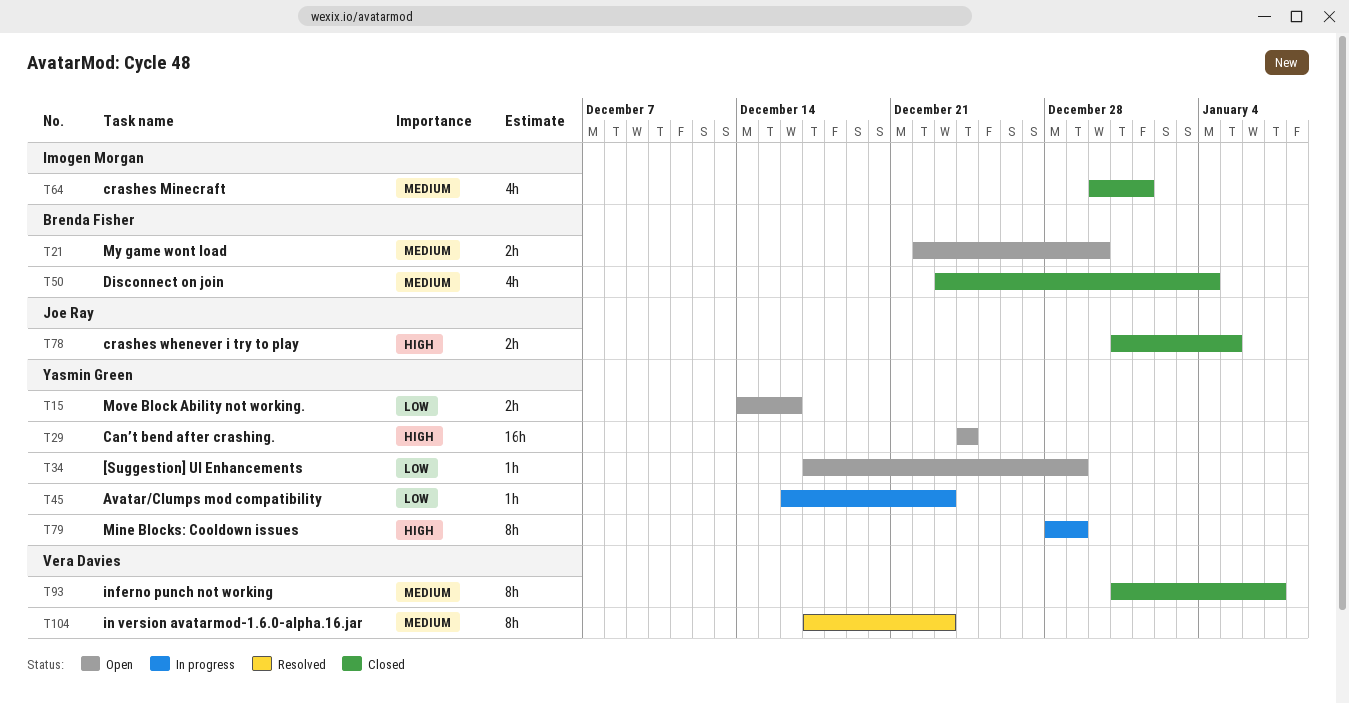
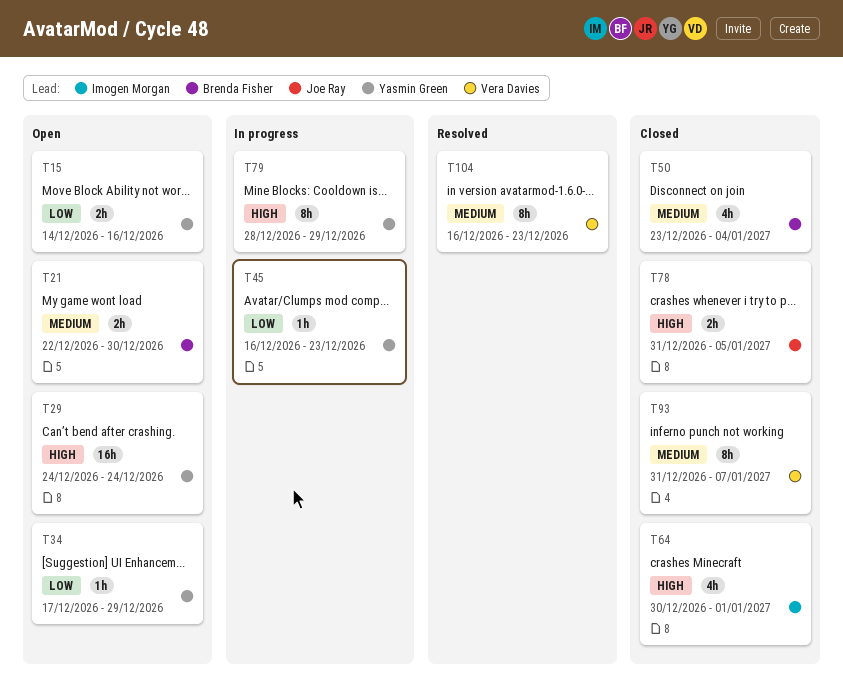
T64, priority: Medium -> High
T104, start: Dec 17 -> Dec 16

